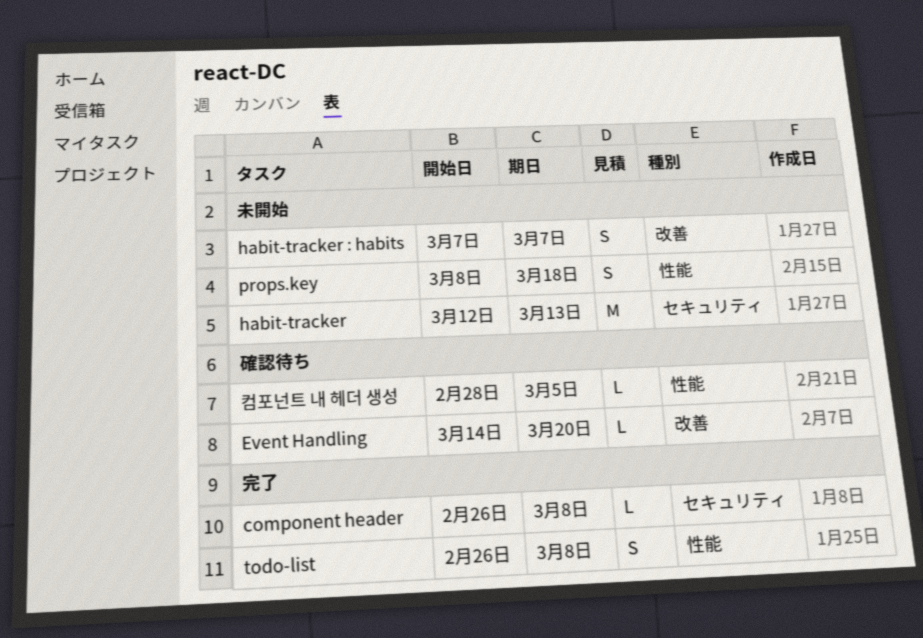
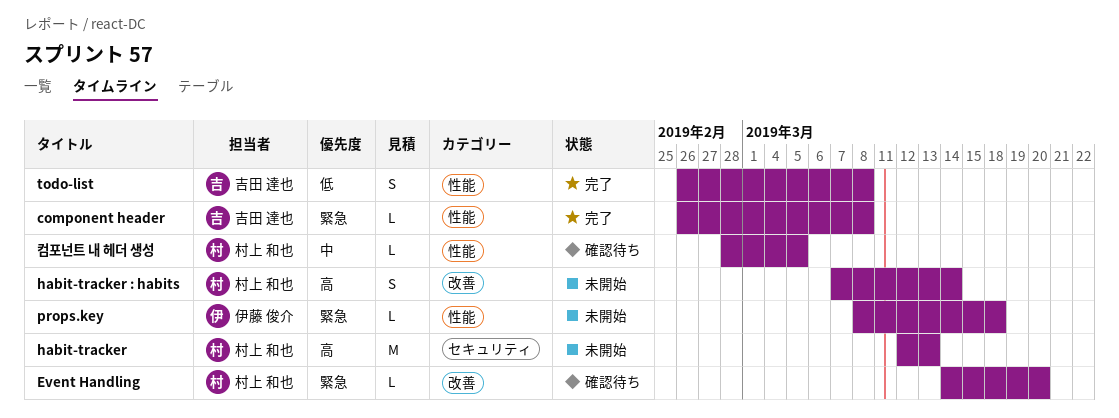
component header, label: セキュリティ -> 性能
habit-tracker : habits, due: Mar 7 -> Mar 14
props.key, estimate: S -> L

